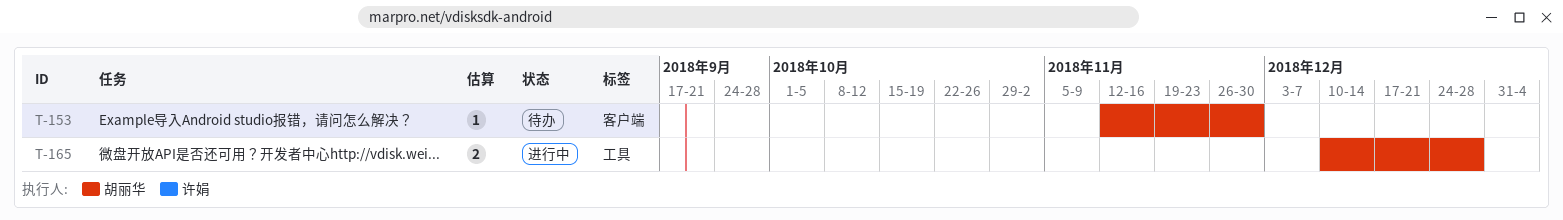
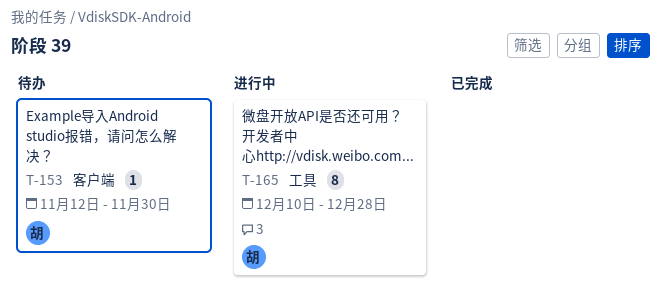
T-165, estimate: 2 -> 8

